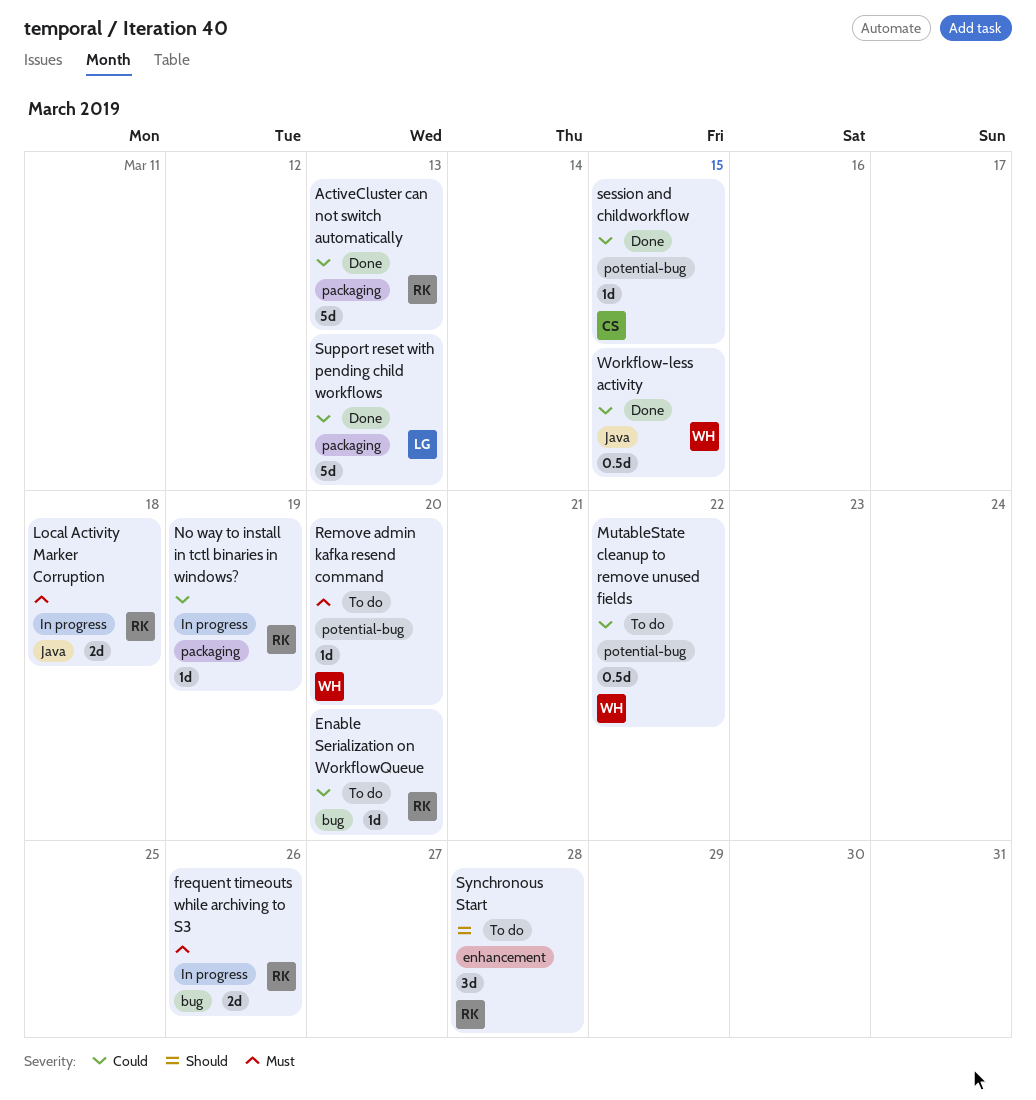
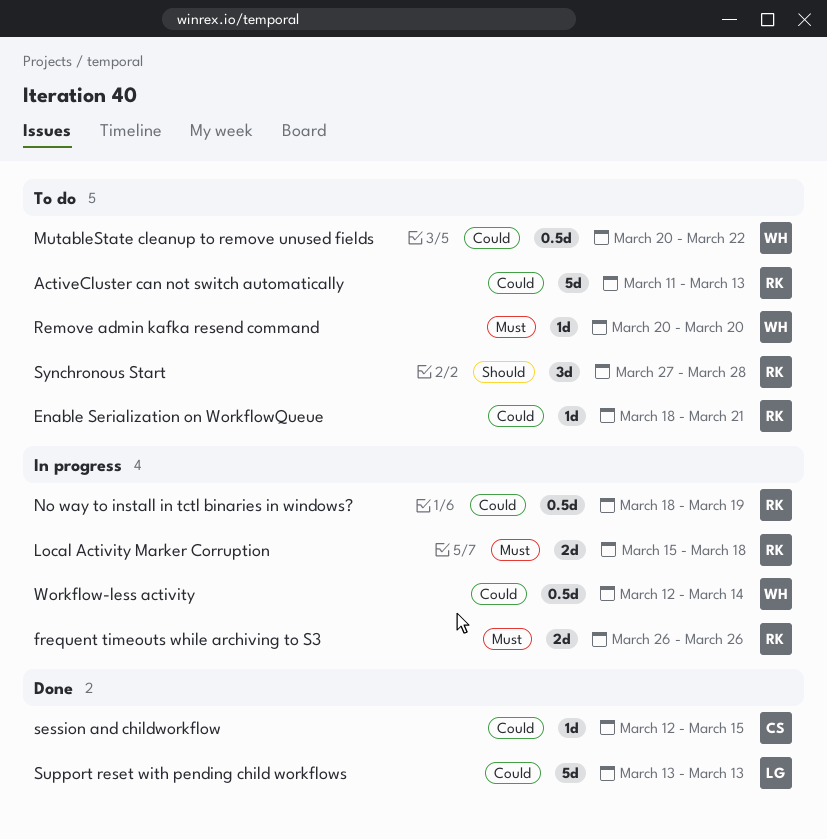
ActiveCluster can not switch automatically, status: Done -> To do
Enable Serialization on WorkflowQueue, due: Mar 20 -> Mar 21
No way to install in tctl binaries in windows?, estimate: 1d -> 0.5d
Workflow-less activity, status: Done -> In progress
Workflow-less activity, due: Mar 15 -> Mar 14

